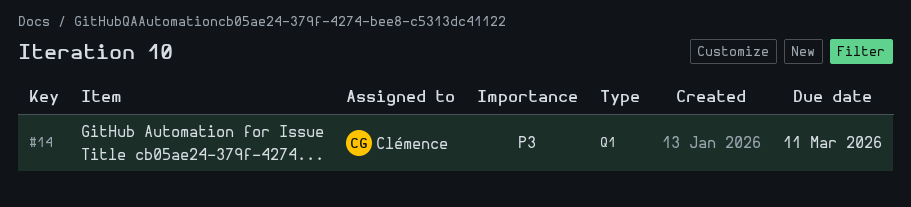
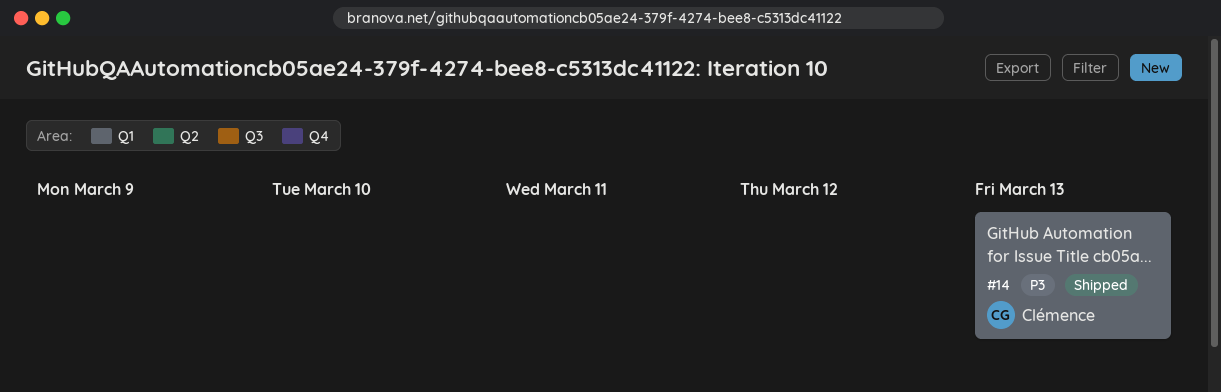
#14, due: Mar 11 -> Mar 13

